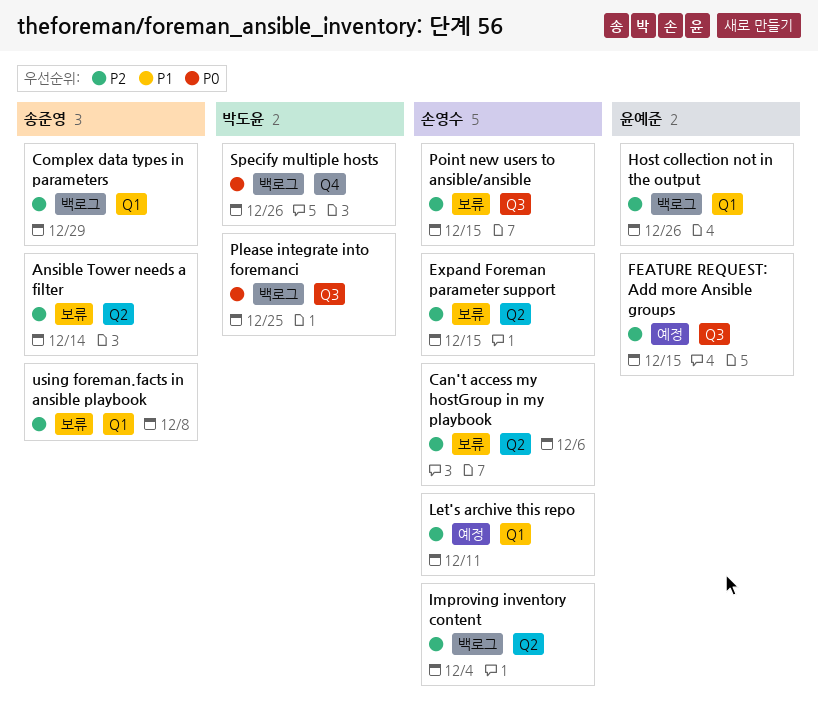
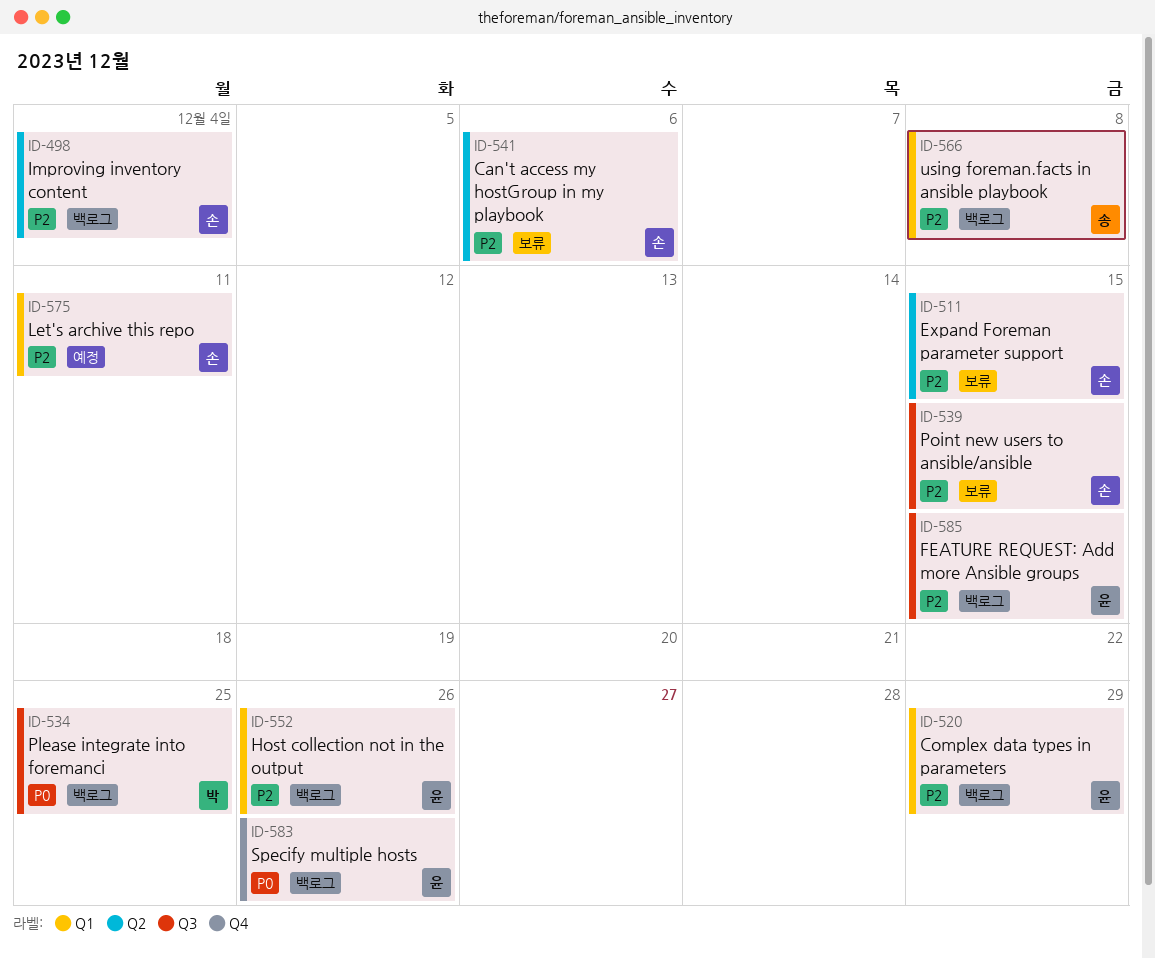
Ansible Tower needs a filter: present -> none
Complex data types in parameters, owner: 송준영 -> 윤예준
FEATURE REQUEST: Add more Ansible groups, status: 예정 -> 백로그
Specify multiple hosts, owner: 박도윤 -> 윤예준
using foreman.facts in ansible playbook, status: 보류 -> 백로그

